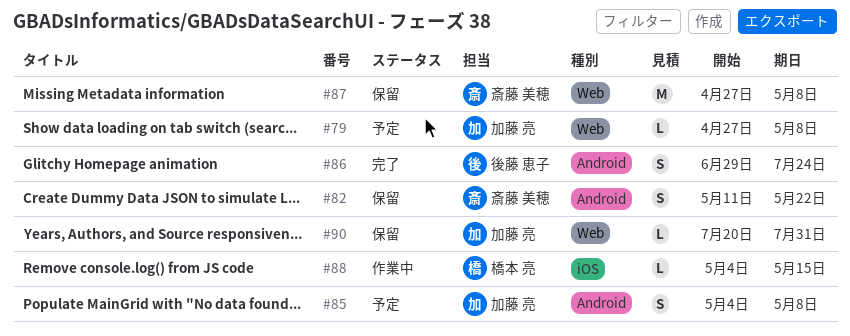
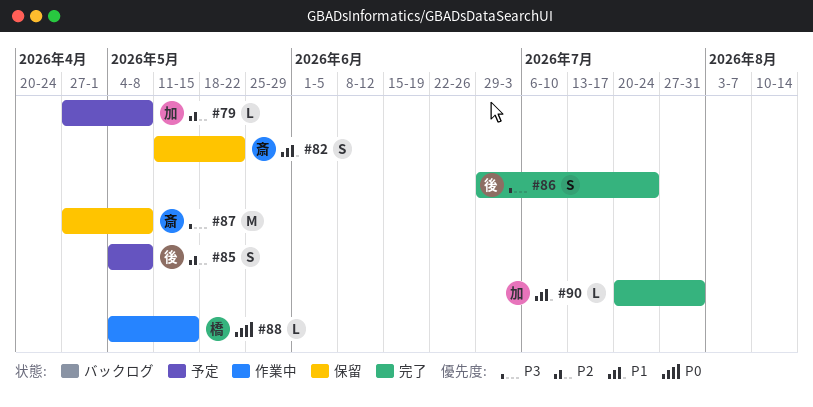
#85, owner: 加藤 亮 -> 後藤 恵子
#90, status: 保留 -> 完了

